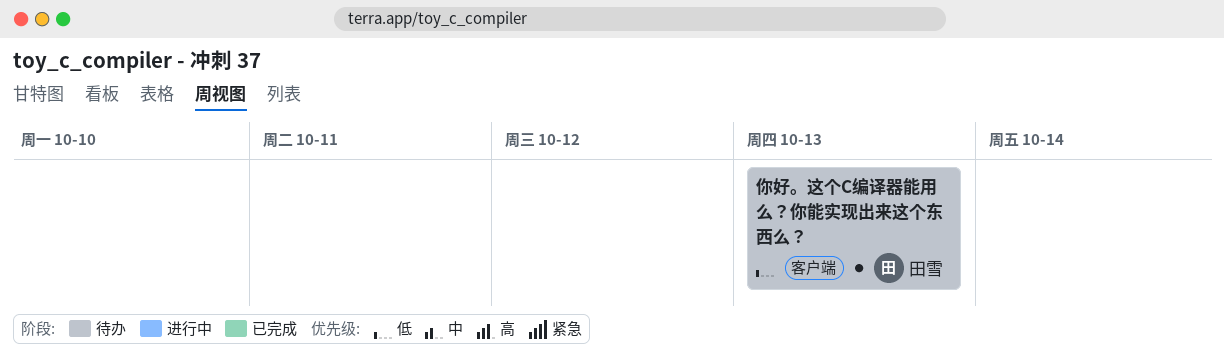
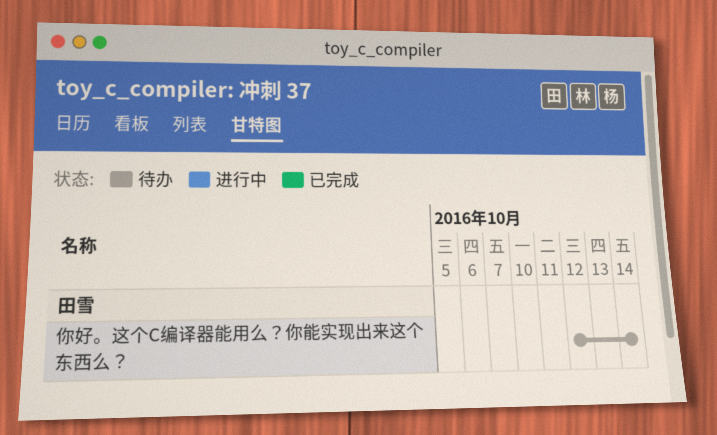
你好。这个C编译器能用么？你能实现出来这个东西么？, due: Oct 13 -> Oct 14

